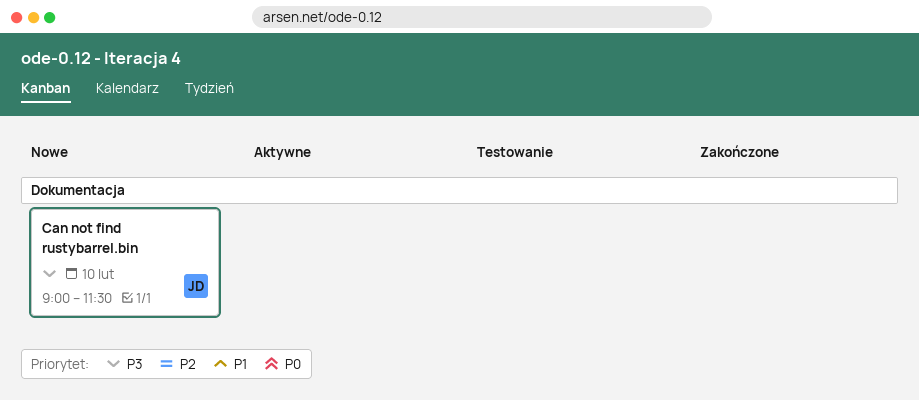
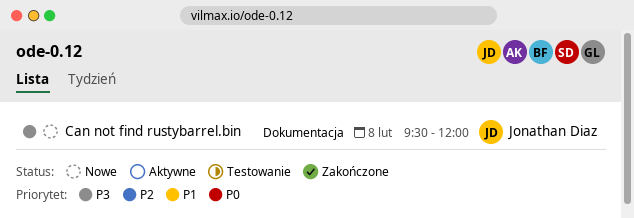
Can not find rustybarrel.bin, day: Feb 10 -> Feb 8
Can not find rustybarrel.bin, begins: 09:00 -> 09:30
Can not find rustybarrel.bin, ends: 11:30 -> 12:00

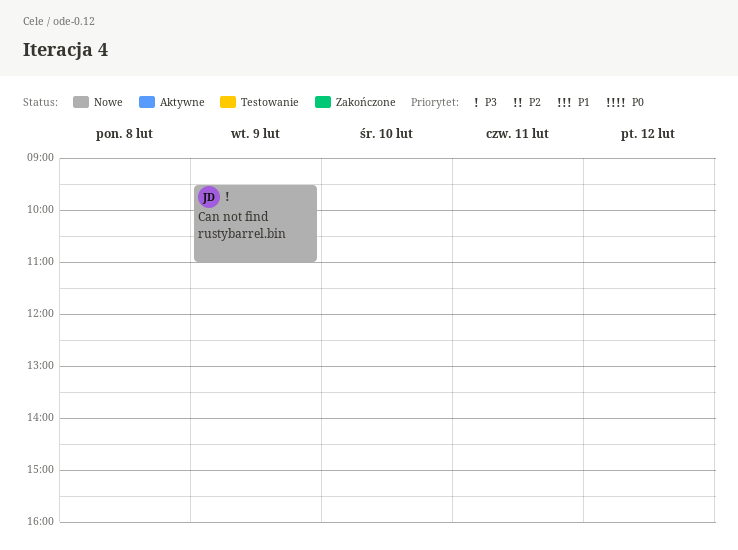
Can not find rustybarrel.bin, day: Feb 8 -> Feb 9
Can not find rustybarrel.bin, ends: 12:00 -> 11:00

